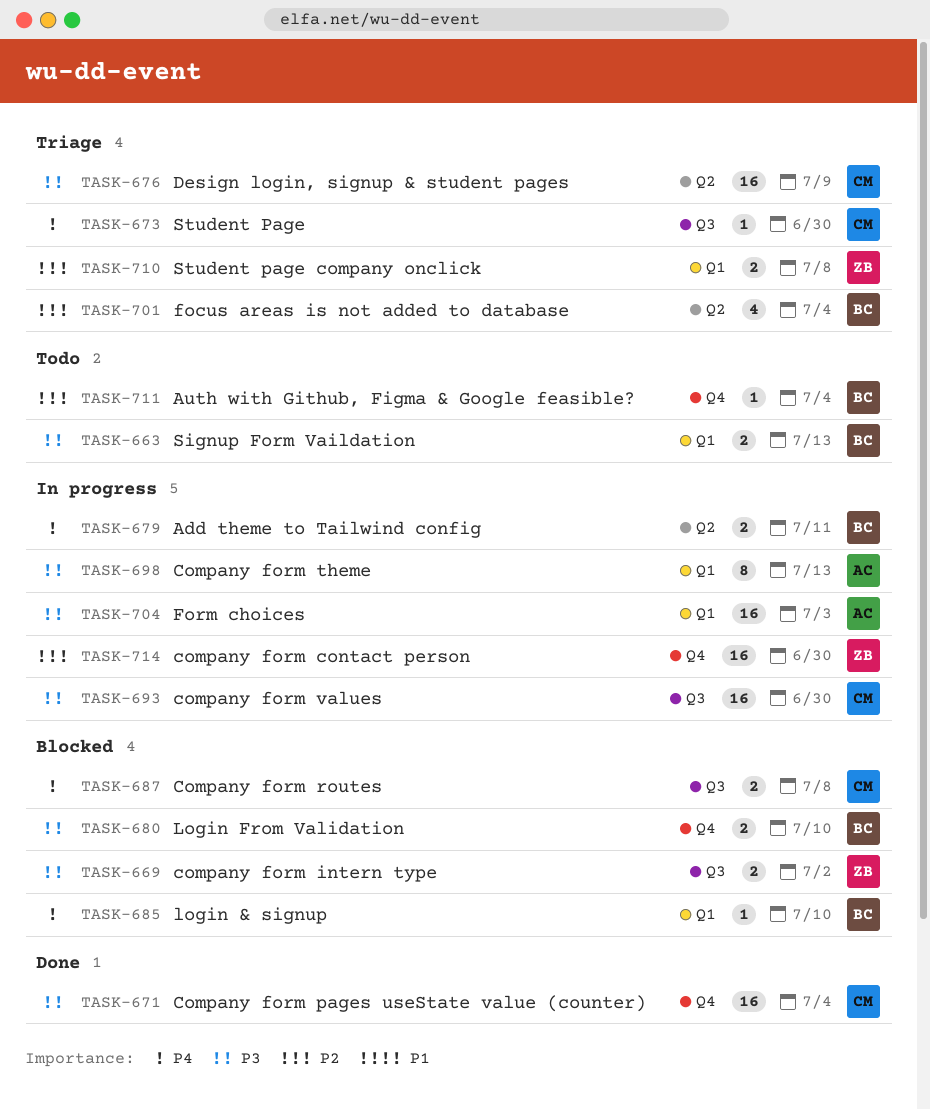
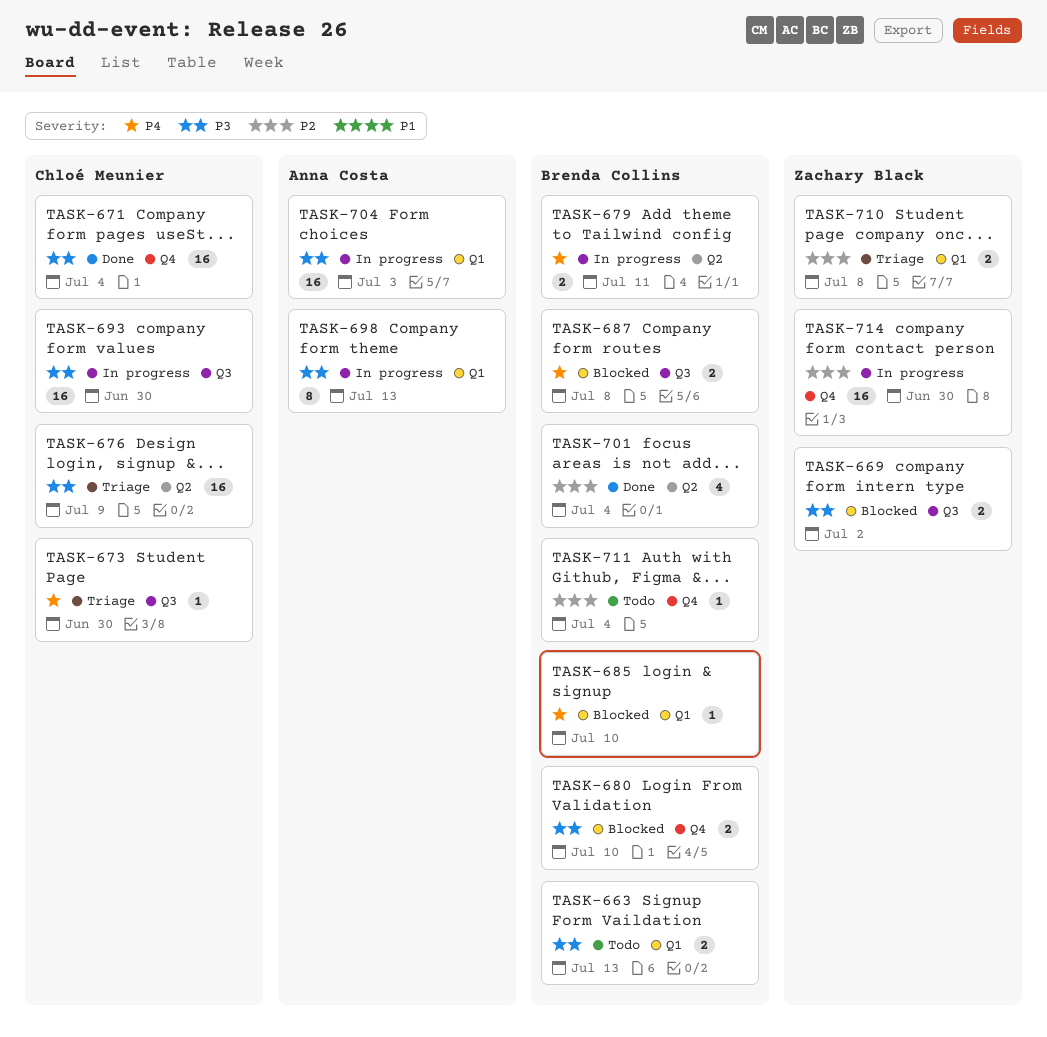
TASK-687, owner: Chloé Meunier -> Brenda Collins
TASK-701, status: Triage -> Done

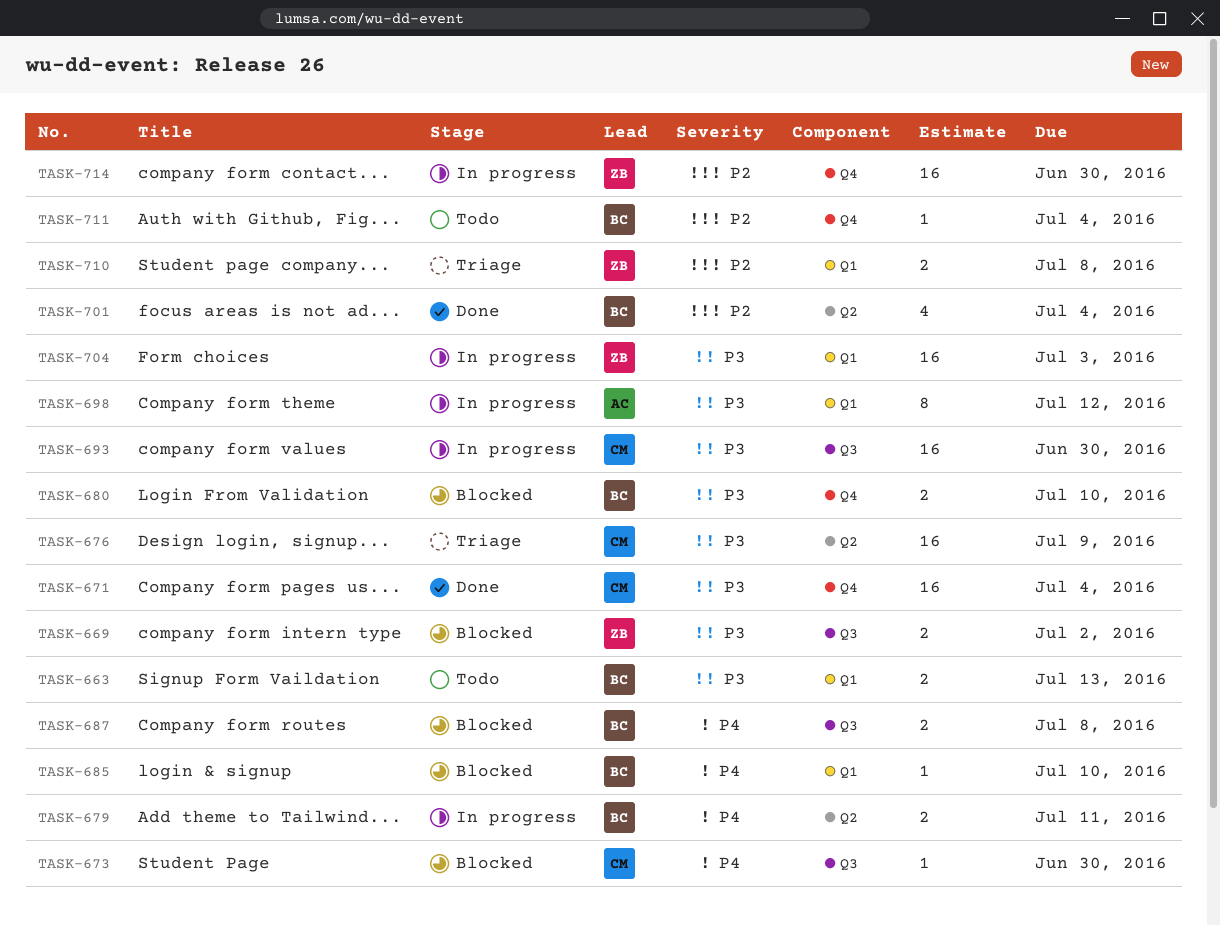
TASK-673, status: Triage -> Blocked
TASK-698, due: Jul 13 -> Jul 12
TASK-704, owner: Anna Costa -> Zachary Black

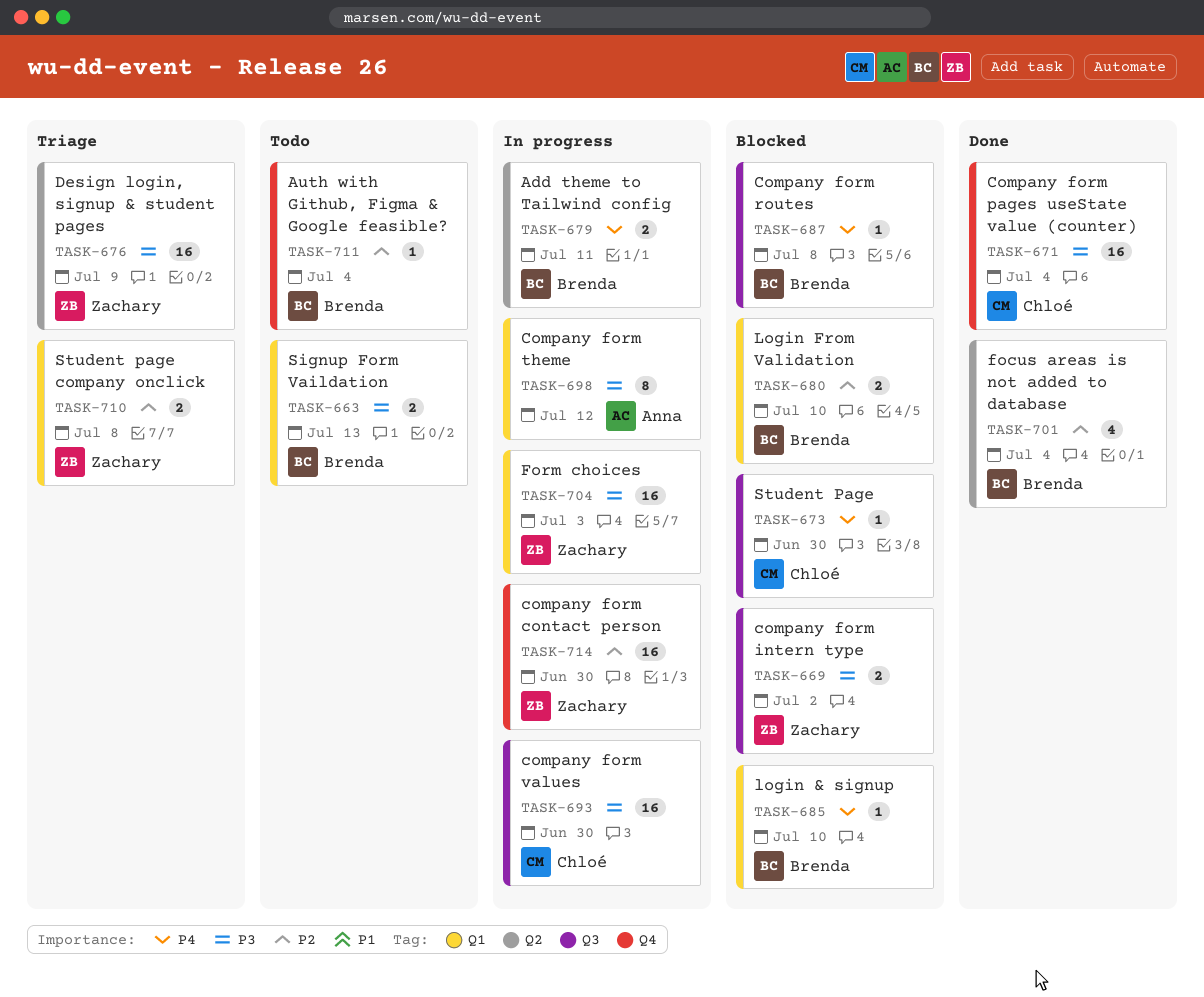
TASK-676, owner: Chloé -> Zachary
TASK-680, priority: P3 -> P2
TASK-680, label: Q4 -> Q1
TASK-687, estimate: 2 -> 1

